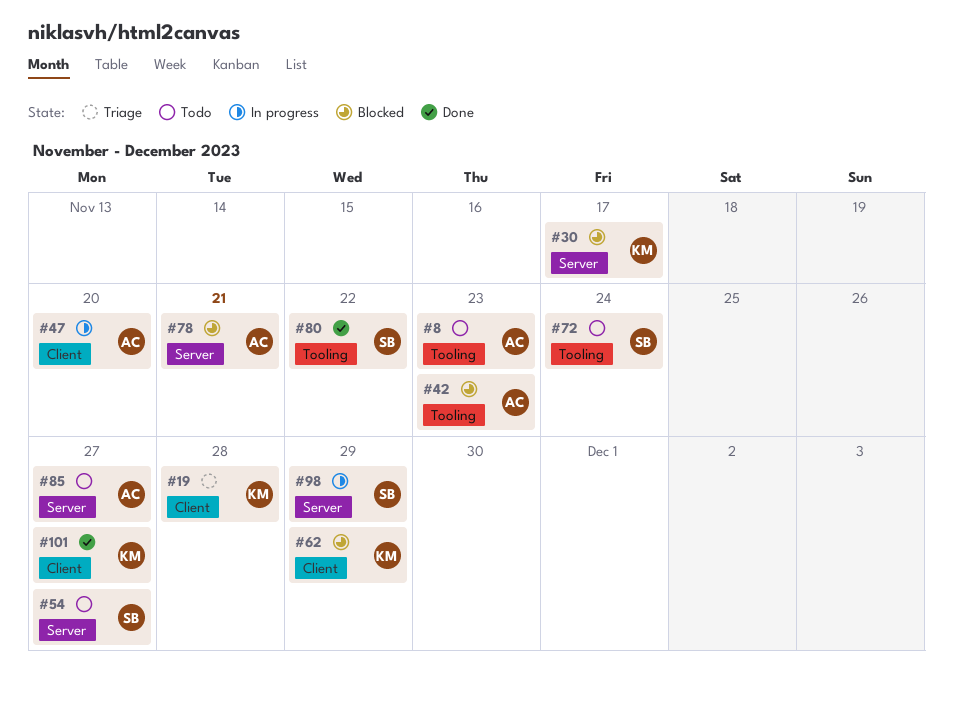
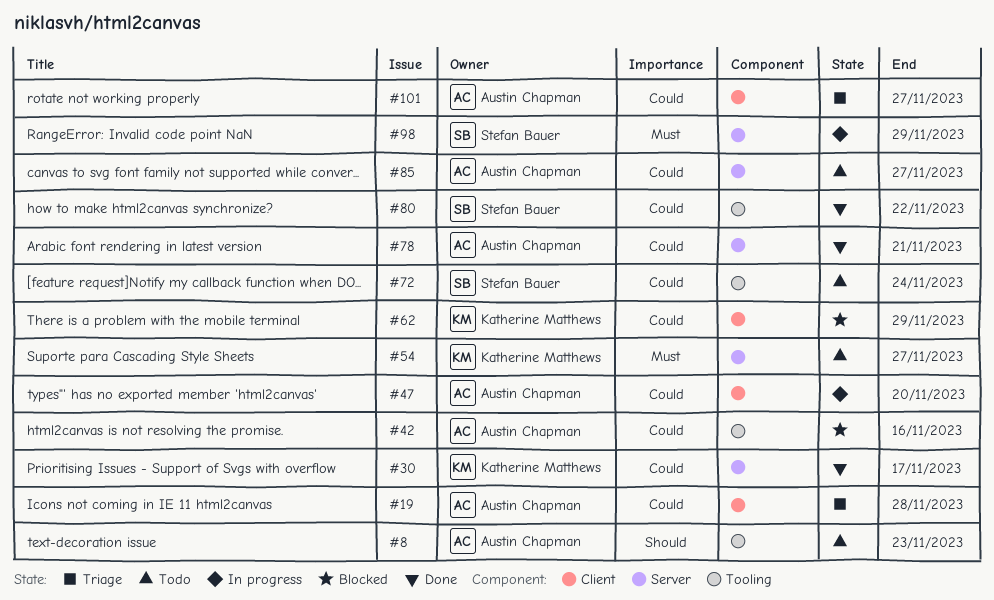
#19, owner: Katherine Matthews -> Austin Chapman
#30, status: Blocked -> Done
#42, due: Nov 23 -> Nov 16
#54, owner: Stefan Bauer -> Katherine Matthews
#78, status: Blocked -> Done
#101, status: Done -> Triage
#101, owner: Katherine Matthews -> Austin Chapman

